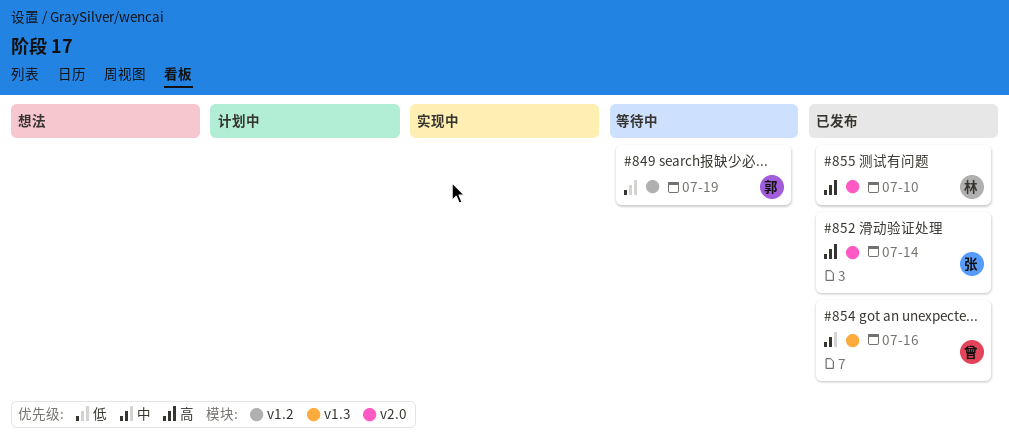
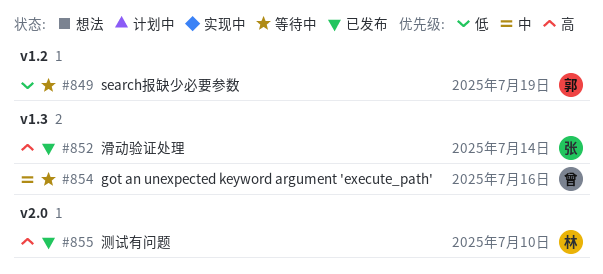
#852, label: v2.0 -> v1.3
#854, status: 已发布 -> 等待中

